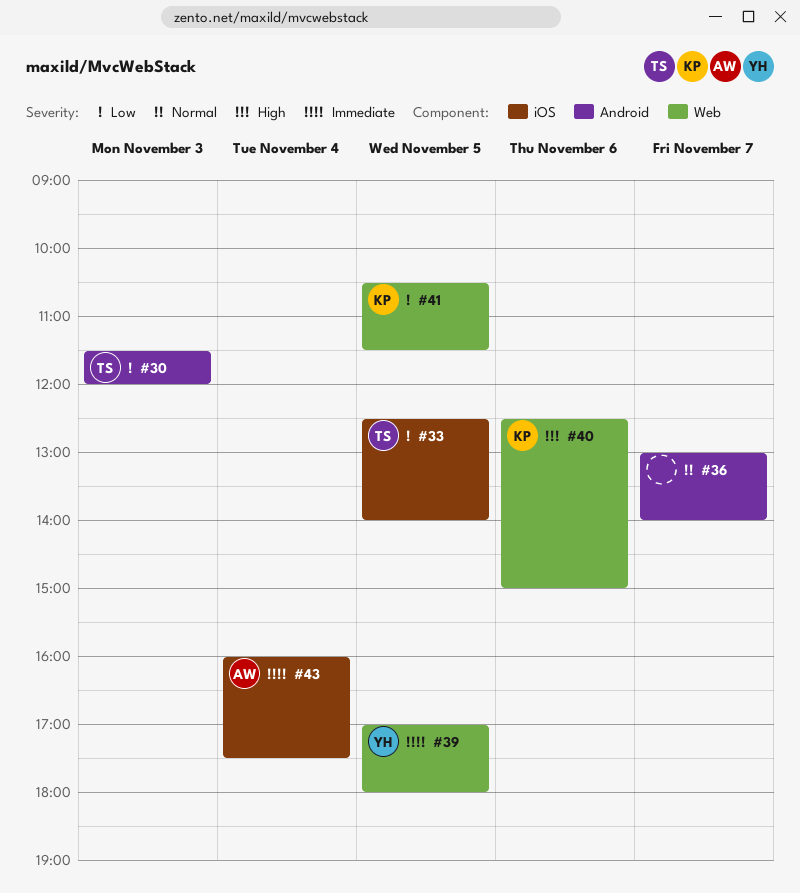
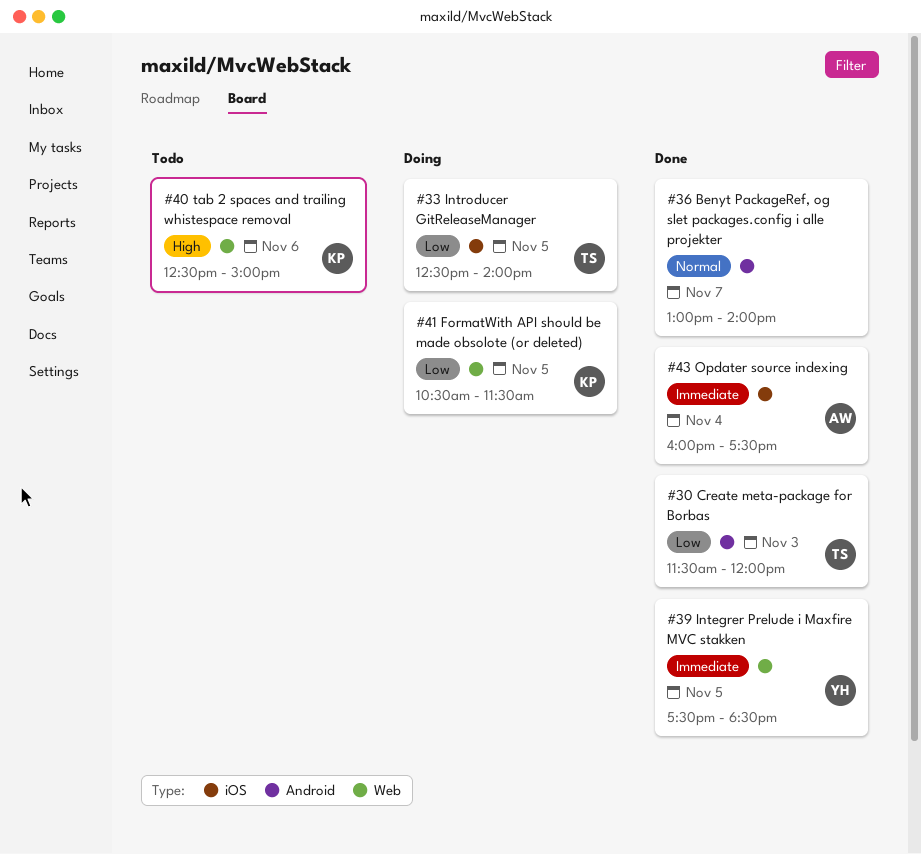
#39, begins: 17:00 -> 17:30
#39, ends: 18:00 -> 18:30

